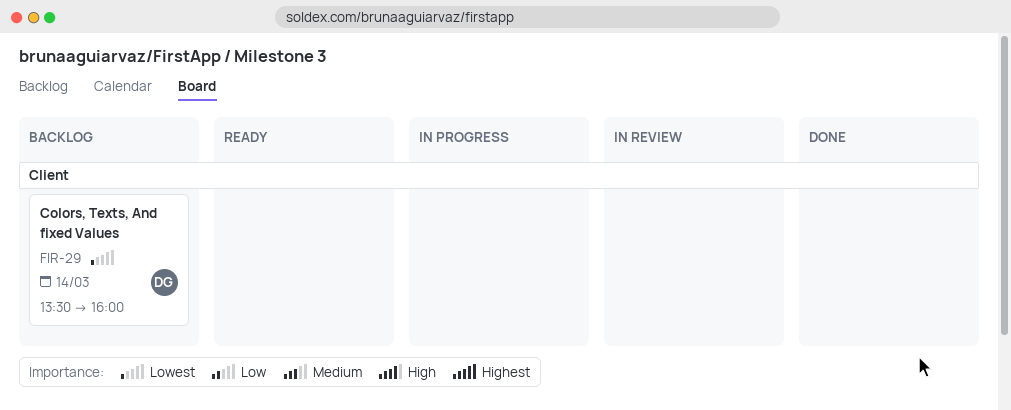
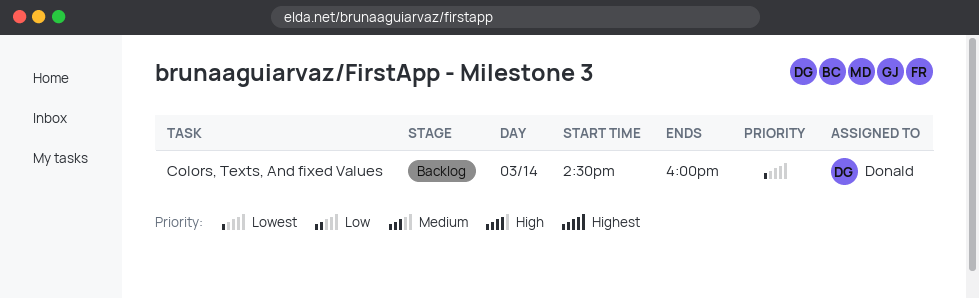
Colors, Texts, And fixed Values, begins: 13:30 -> 14:30

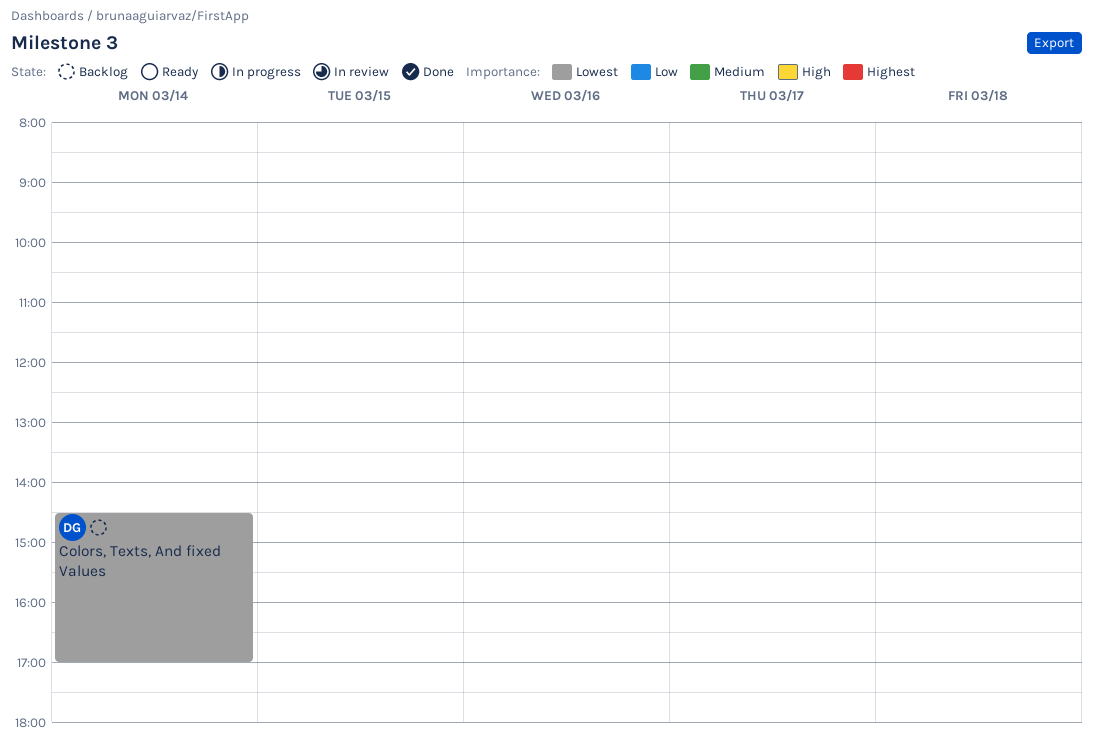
Colors, Texts, And fixed Values, ends: 16:00 -> 17:00

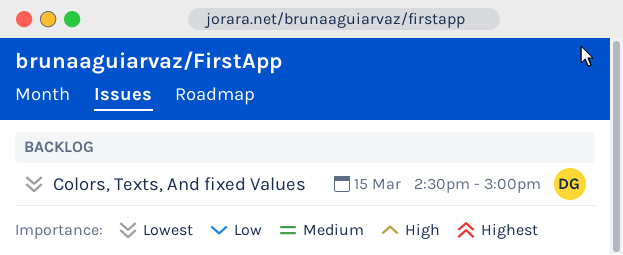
Colors, Texts, And fixed Values, day: Mar 14 -> Mar 15
Colors, Texts, And fixed Values, ends: 17:00 -> 15:00

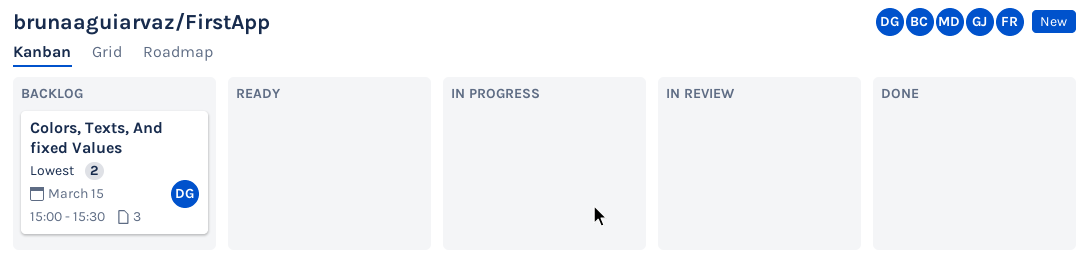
Colors, Texts, And fixed Values, begins: 14:30 -> 15:00
Colors, Texts, And fixed Values, ends: 15:00 -> 15:30

